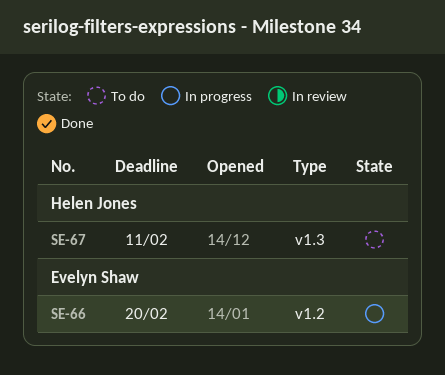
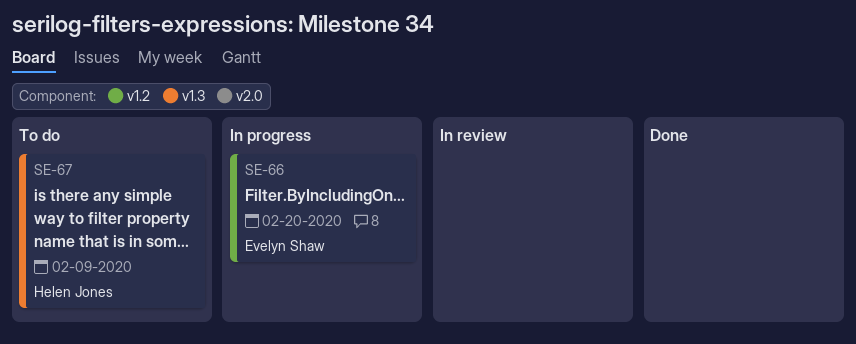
SE-67, due: Feb 11 -> Feb 9

